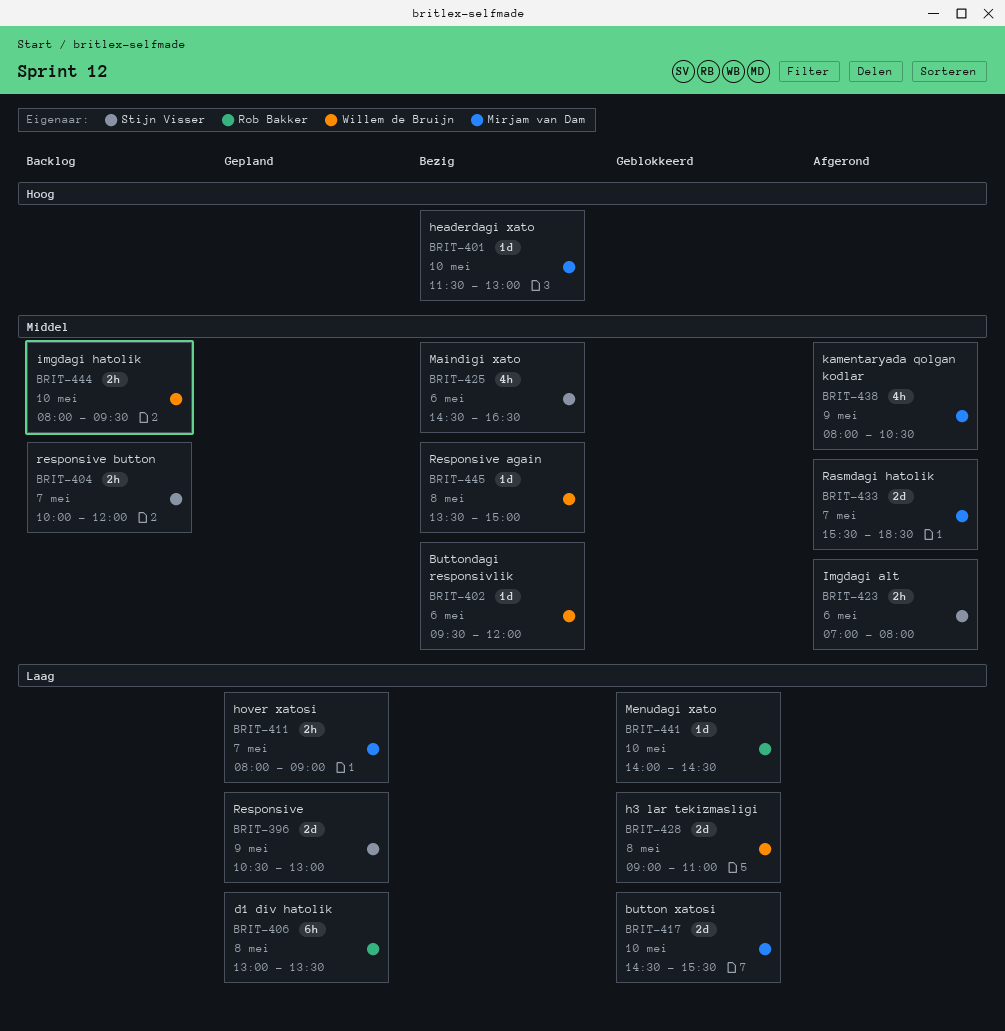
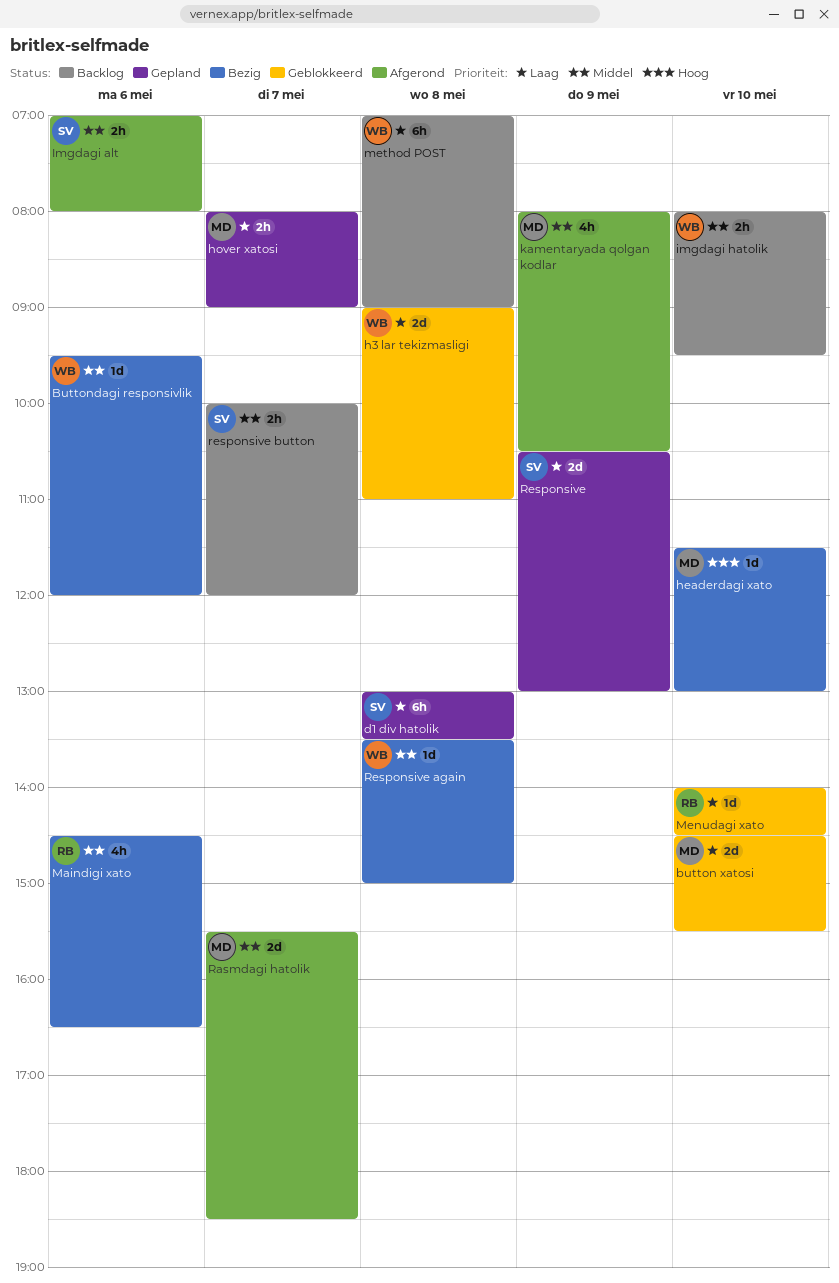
d1 div hatolik, owner: Rob Bakker -> Stijn Visser
Maindigi xato, owner: Stijn Visser -> Rob Bakker
method POST: none -> present

